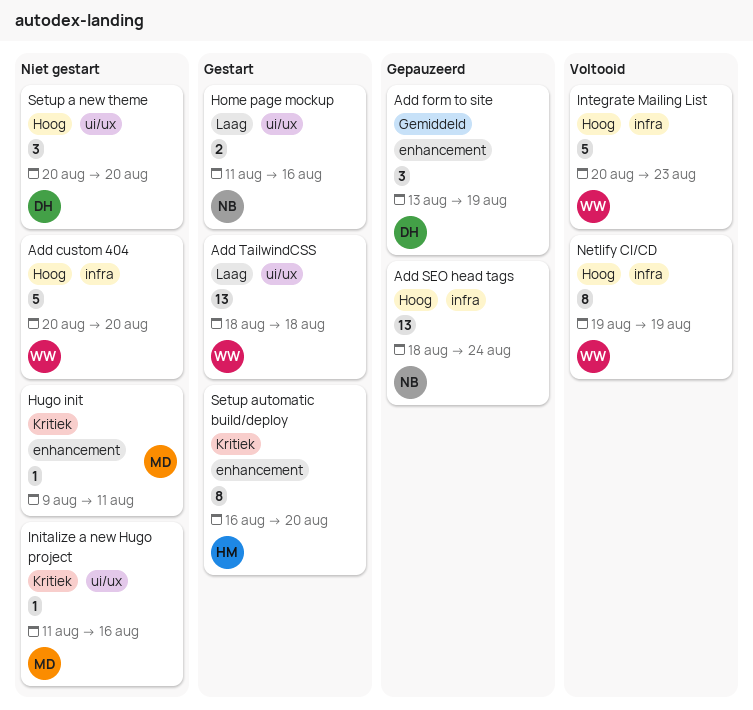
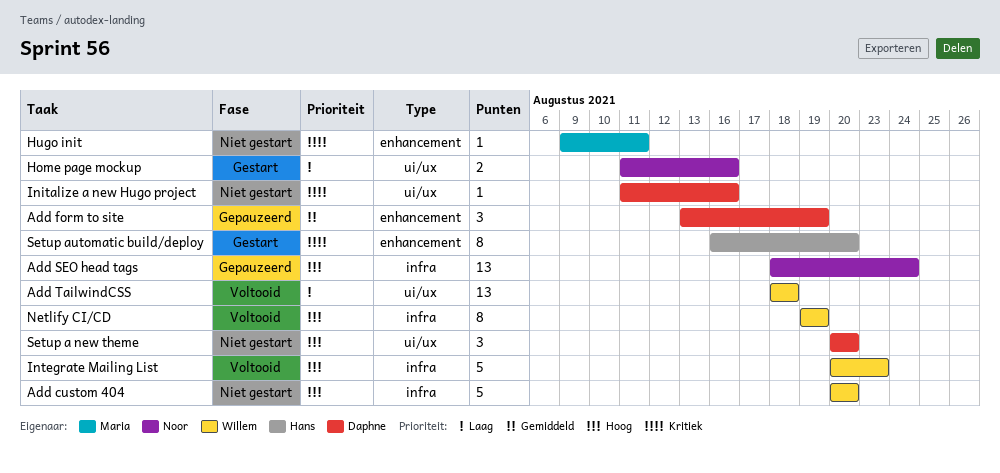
Add TailwindCSS, status: Gestart -> Voltooid
Initalize a new Hugo project, owner: Maria -> Daphne

